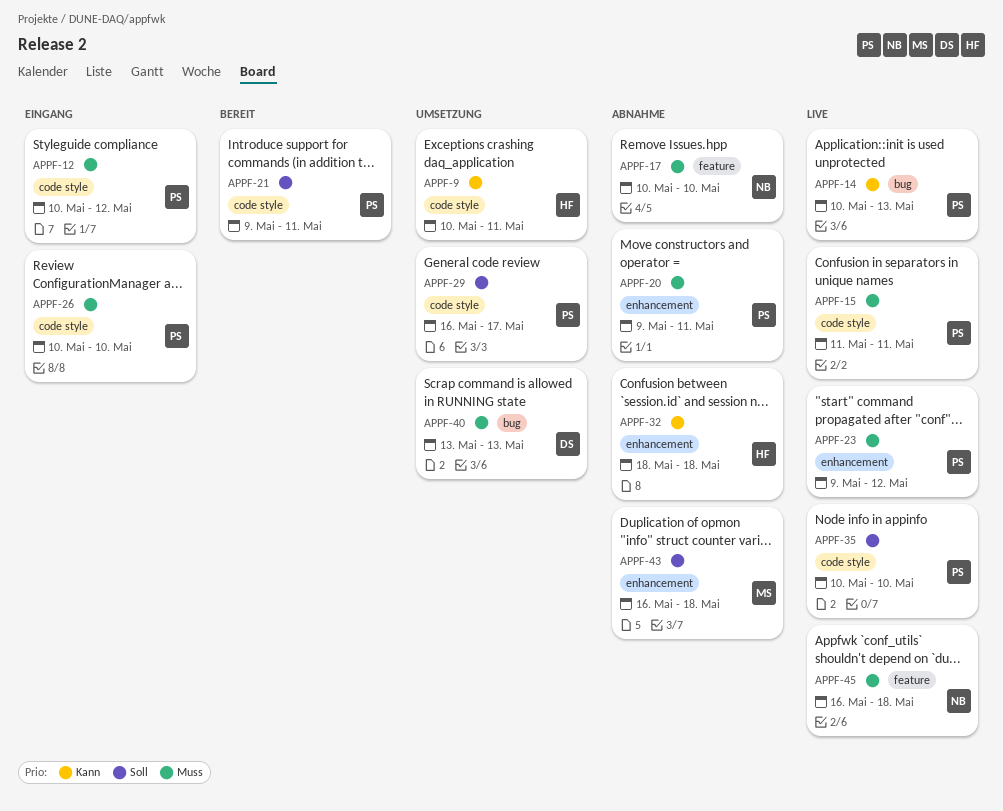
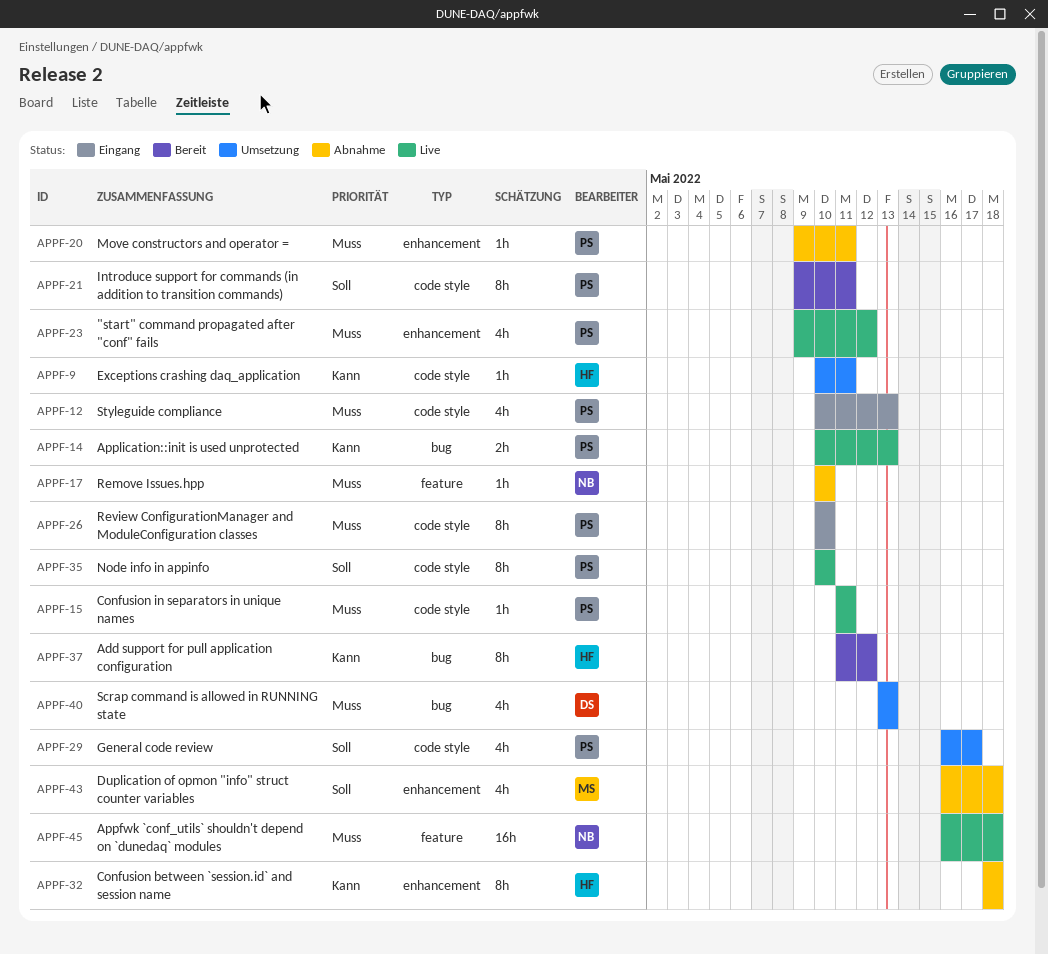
APPF-12, due: May 12 -> May 13
APPF-37: none -> present

